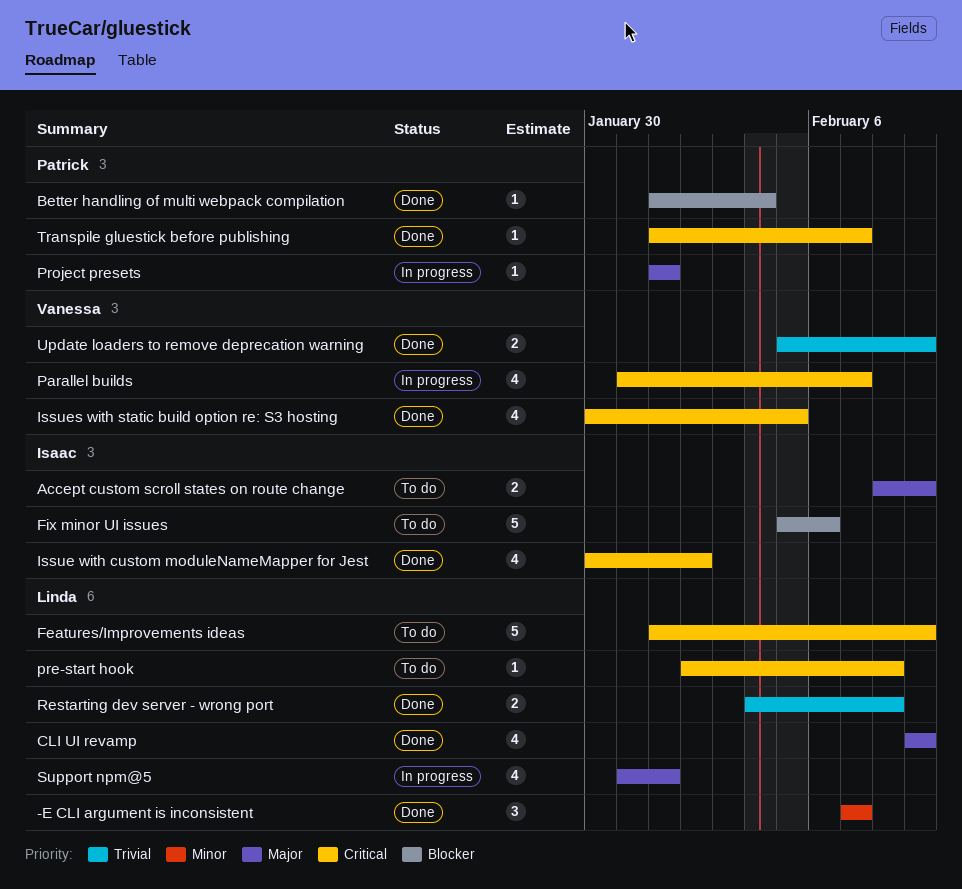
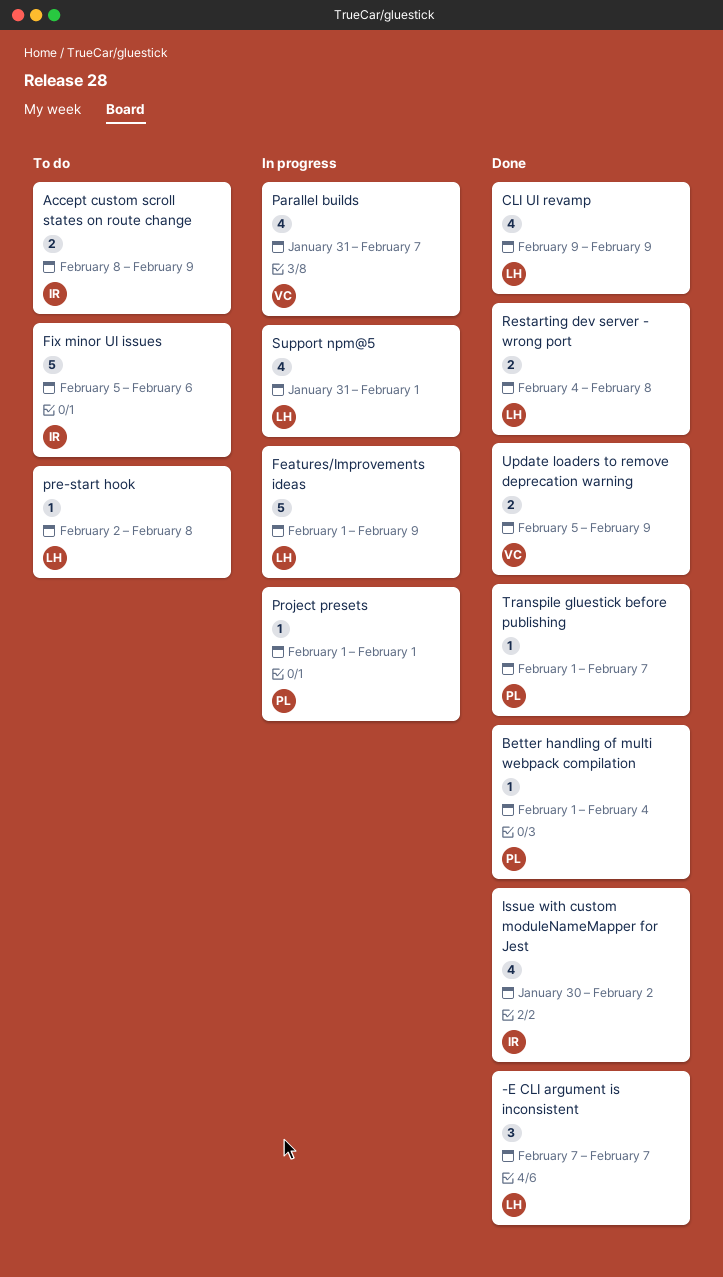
Features/Improvements ideas, status: To do -> In progress
Issues with static build option re: S3 hosting: present -> none

